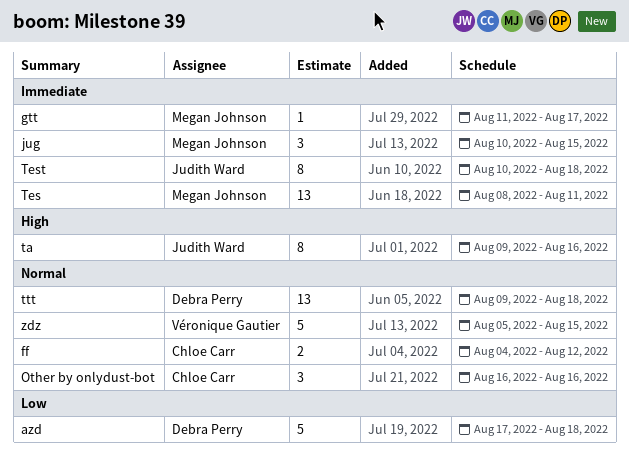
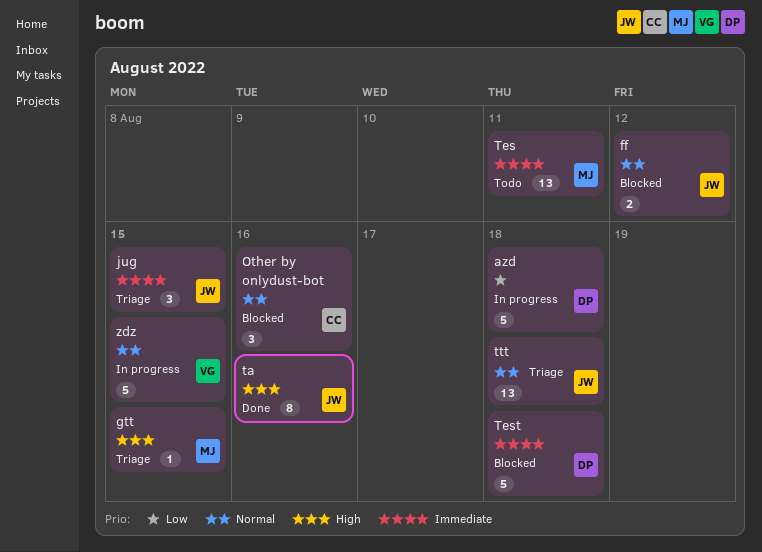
ff, owner: Chloe Carr -> Judith Ward
gtt, priority: Immediate -> High
gtt, due: Aug 17 -> Aug 15
jug, owner: Megan Johnson -> Judith Ward
Test, owner: Judith Ward -> Debra Perry
Test, estimate: 8 -> 5
ttt, owner: Debra Perry -> Judith Ward

